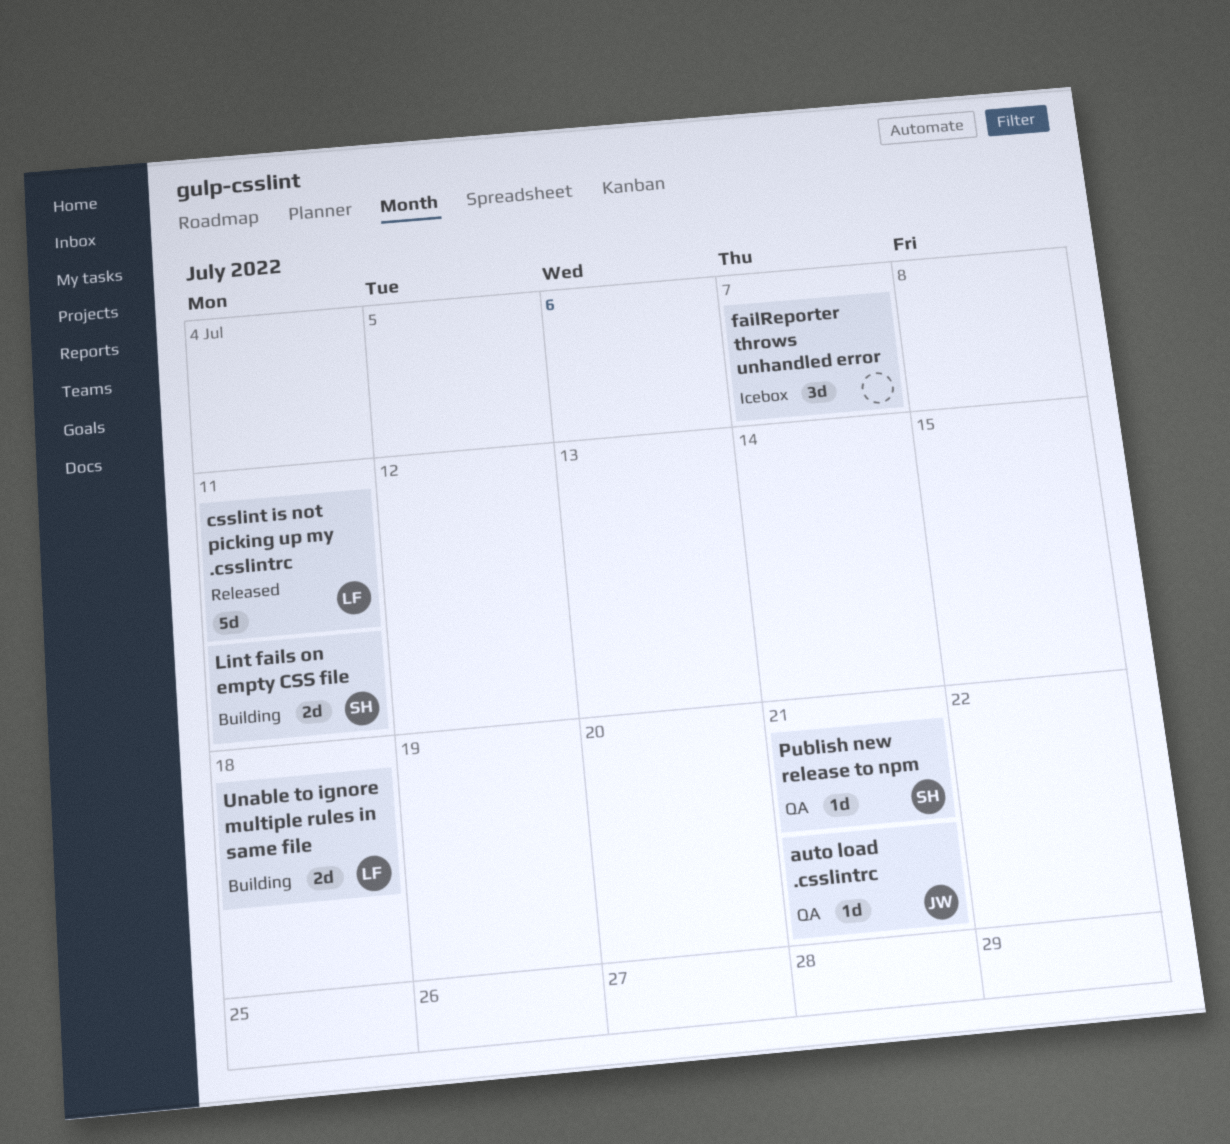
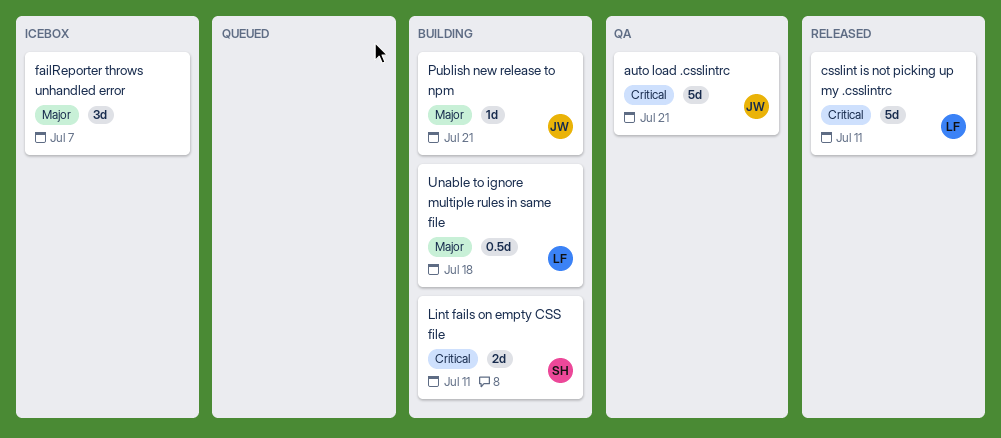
auto load .csslintrc, estimate: 1d -> 5d
Publish new release to npm, status: QA -> Building
Publish new release to npm, owner: SH -> JW
Unable to ignore multiple rules in same file, estimate: 2d -> 0.5d

